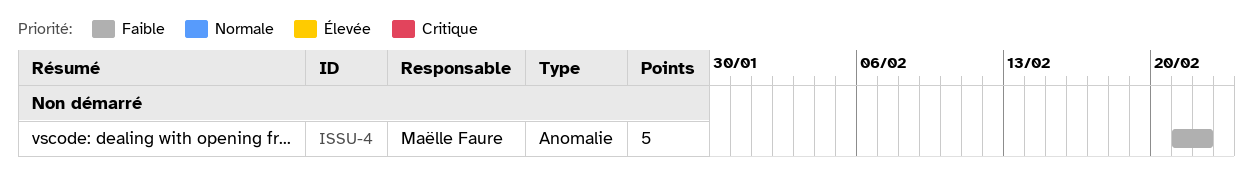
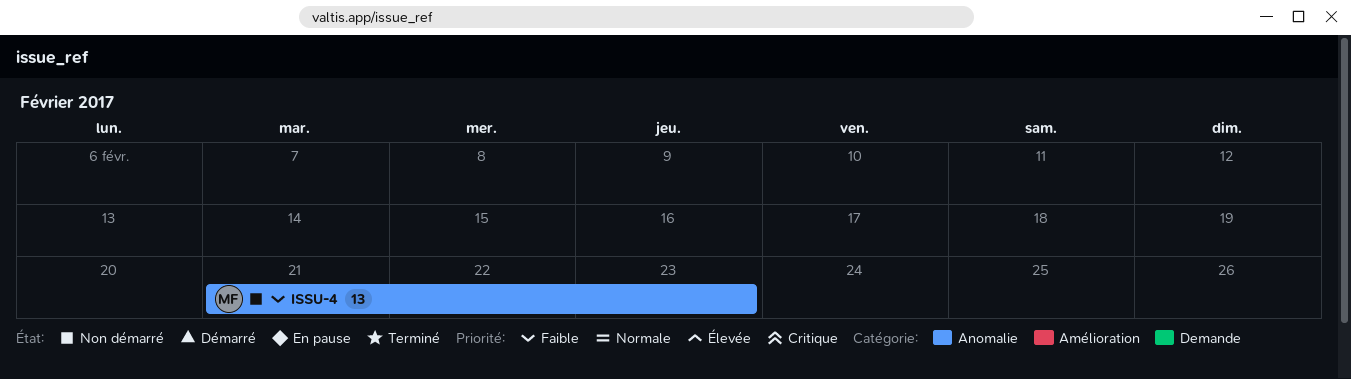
ISSU-4, estimate: 5 -> 13
ISSU-4, due: Feb 22 -> Feb 23

